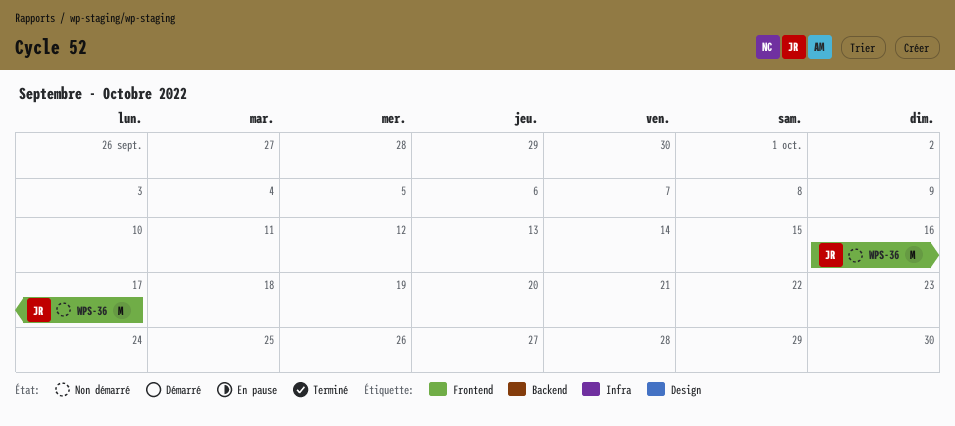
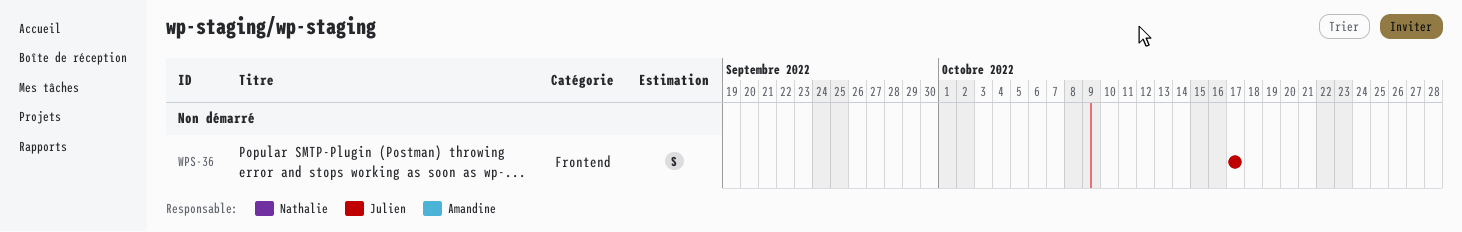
WPS-36, estimate: M -> S
WPS-36, start: Oct 16 -> Oct 17

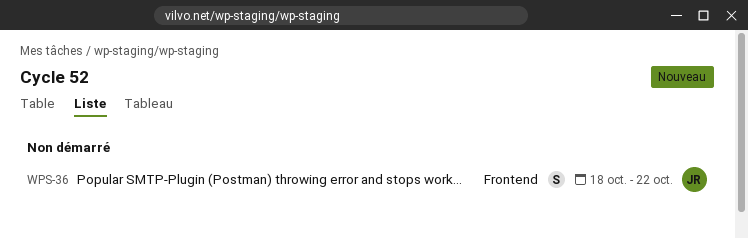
WPS-36, start: Oct 17 -> Oct 18
WPS-36, due: Oct 17 -> Oct 22

